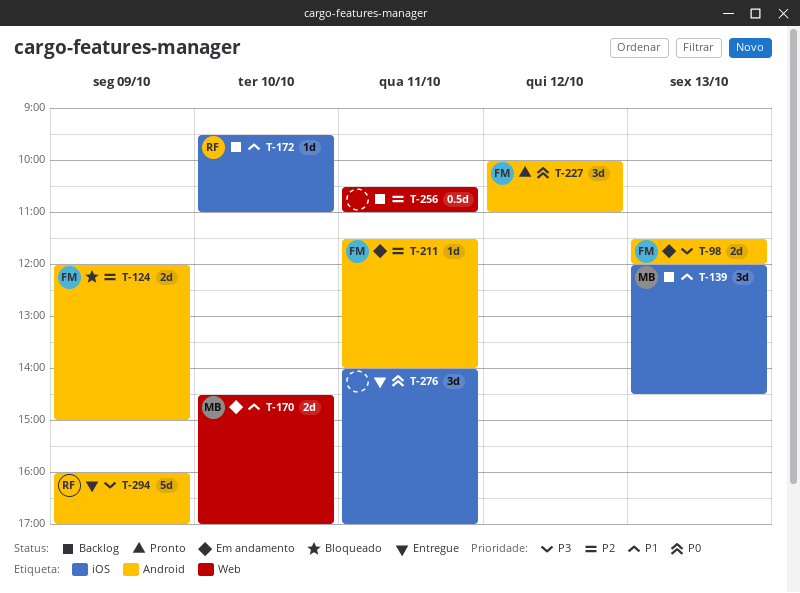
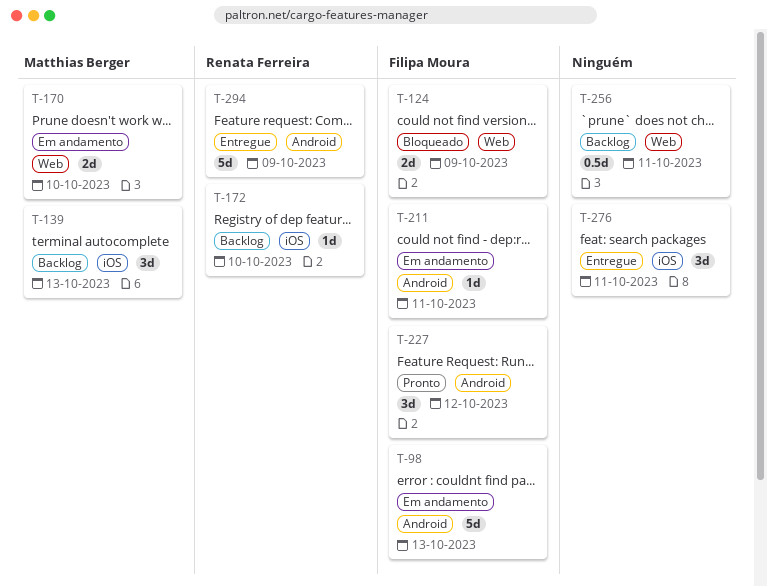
T-98, estimate: 2d -> 5d
T-124, label: Android -> Web

